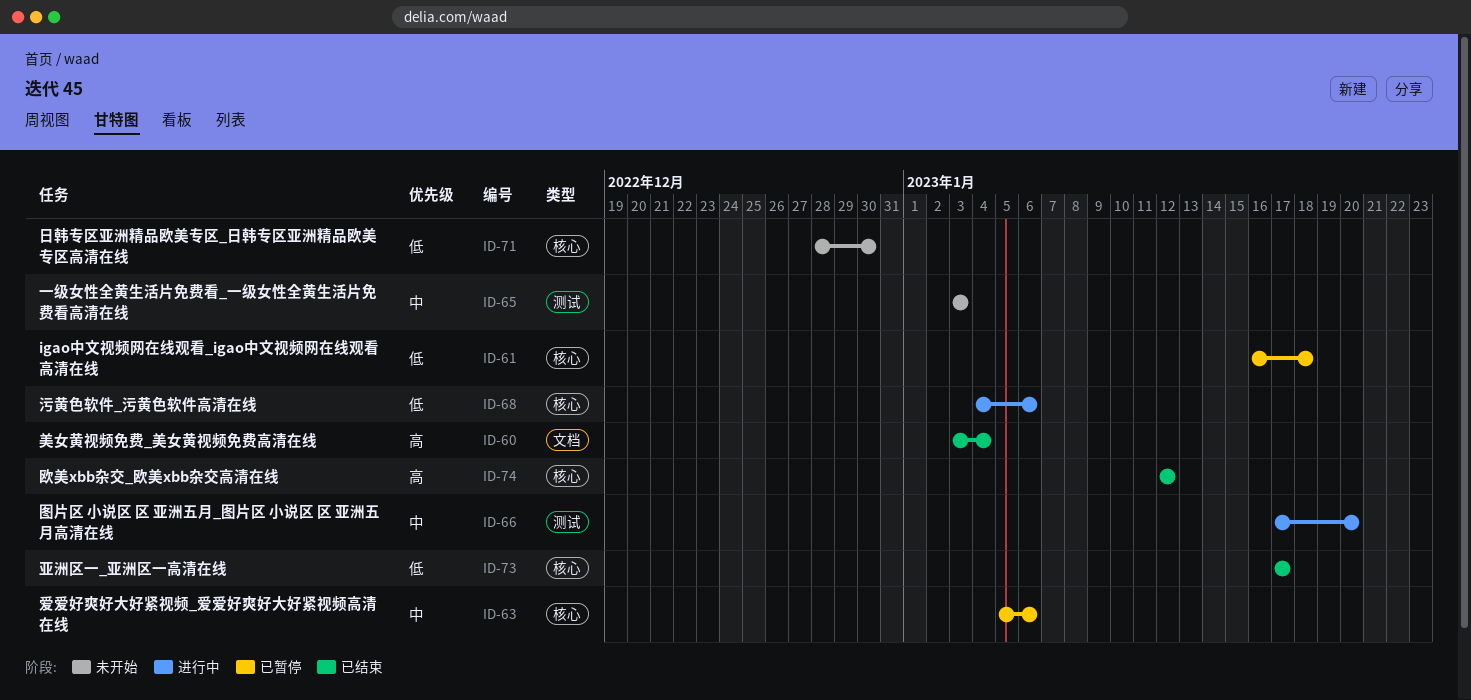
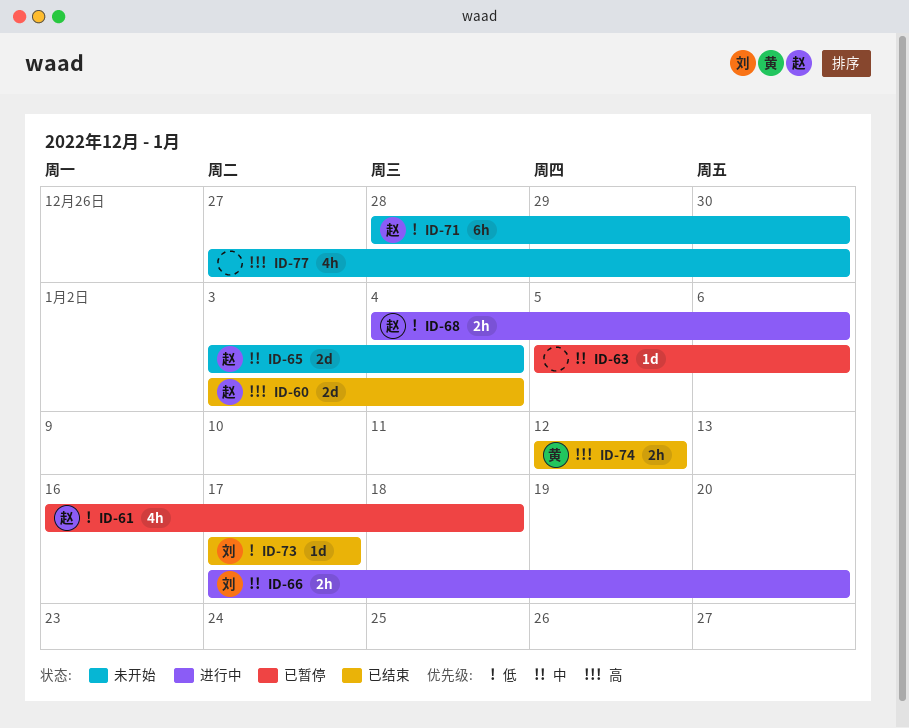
ID-65, due: Jan 3 -> Jan 4
ID-77: none -> present

